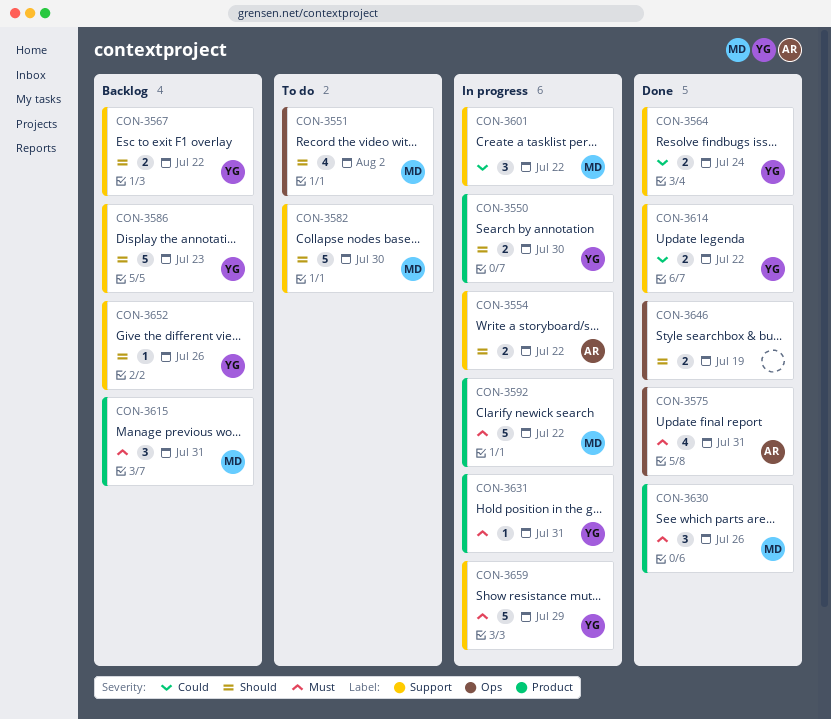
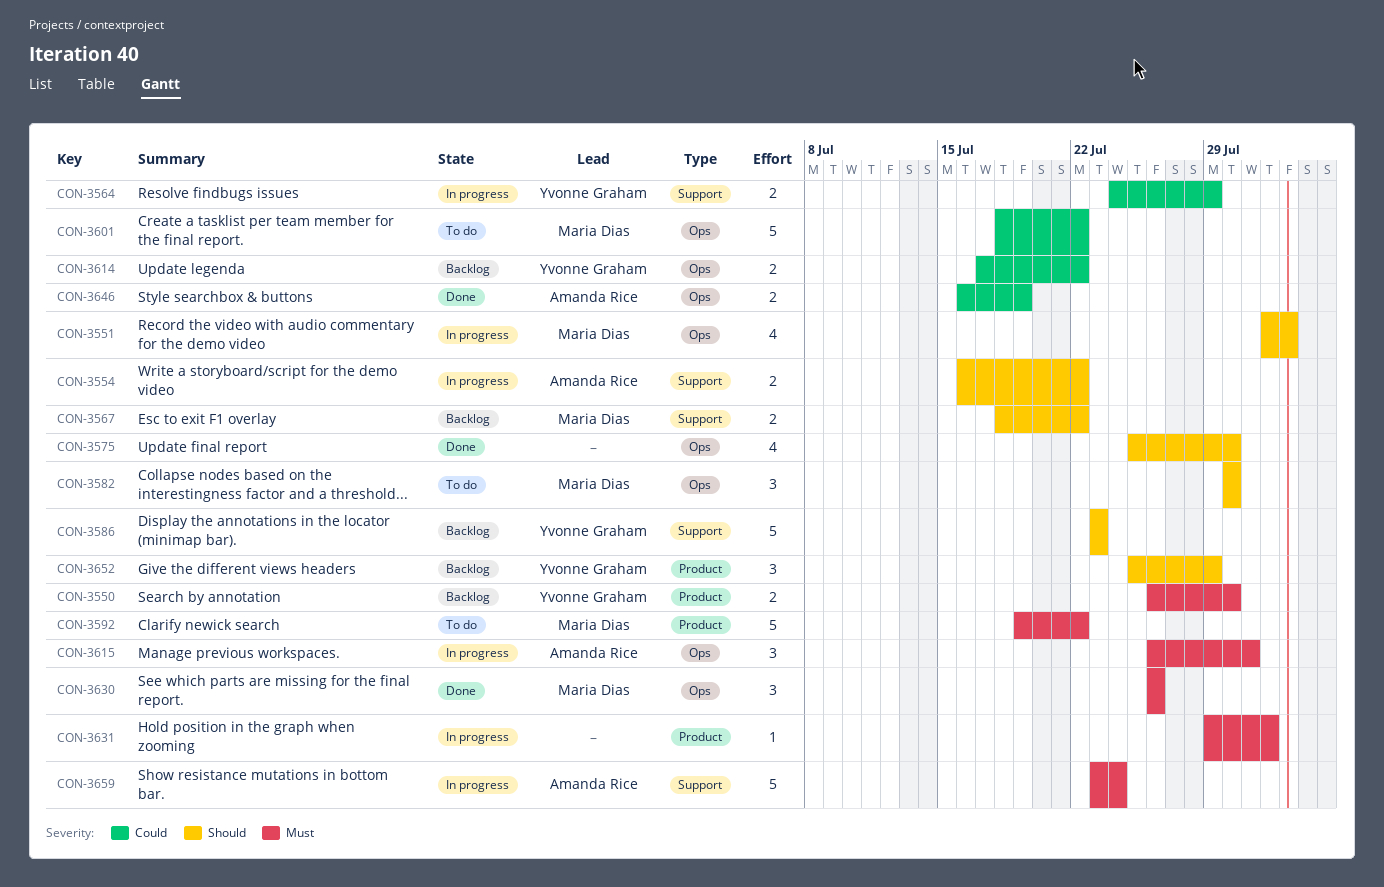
CON-3550, status: In progress -> Backlog
CON-3550, priority: Should -> Must
CON-3551, status: To do -> In progress
CON-3564, status: Done -> In progress
CON-3564, due: Jul 24 -> Jul 29
CON-3567, owner: Yvonne Graham -> Maria Dias
CON-3575, owner: Amanda Rice -> none
CON-3575, priority: Must -> Should
CON-3575, due: Jul 31 -> Jul 30
CON-3582, label: Support -> Ops
CON-3582, estimate: 5 -> 3
CON-3592, status: In progress -> To do
CON-3601, status: In progress -> To do
CON-3601, label: Support -> Ops
CON-3601, estimate: 3 -> 5
CON-3614, status: Done -> Backlog
CON-3614, label: Support -> Ops
CON-3615, status: Backlog -> In progress
CON-3615, owner: Maria Dias -> Amanda Rice
CON-3615, label: Product -> Ops
CON-3630, label: Product -> Ops
CON-3631, owner: Yvonne Graham -> none
CON-3631, due: Jul 31 -> Aug 1
CON-3646, owner: none -> Amanda Rice
CON-3646, priority: Should -> Could
CON-3652, label: Support -> Product
CON-3652, estimate: 1 -> 3
CON-3652, due: Jul 26 -> Jul 29
CON-3659, owner: Yvonne Graham -> Amanda Rice
CON-3659, due: Jul 29 -> Jul 24

